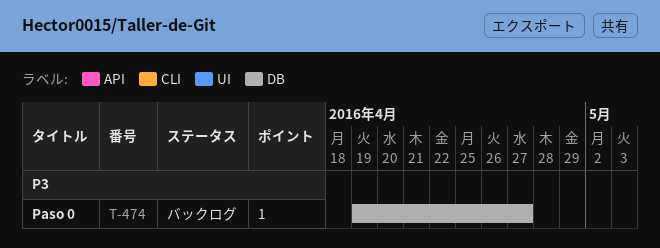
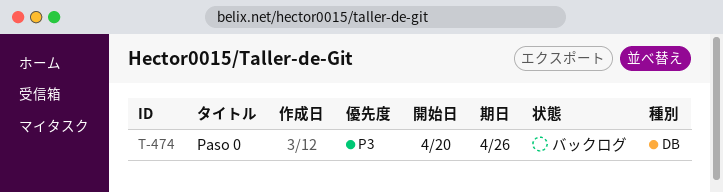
T-474, start: Apr 19 -> Apr 20
T-474, due: Apr 27 -> Apr 26

